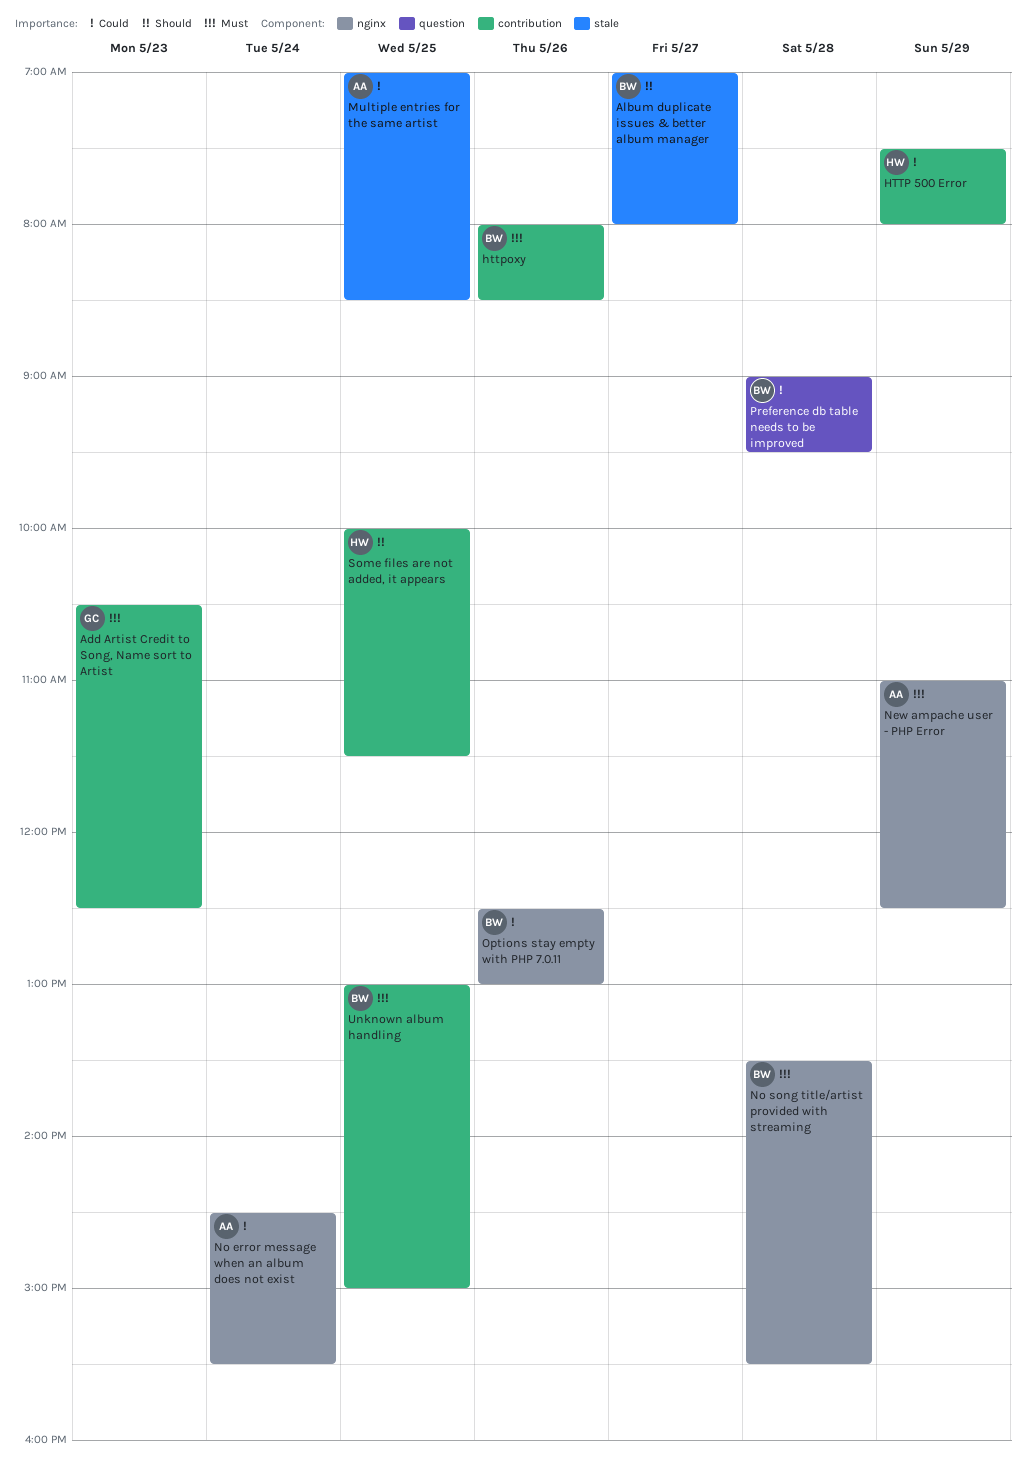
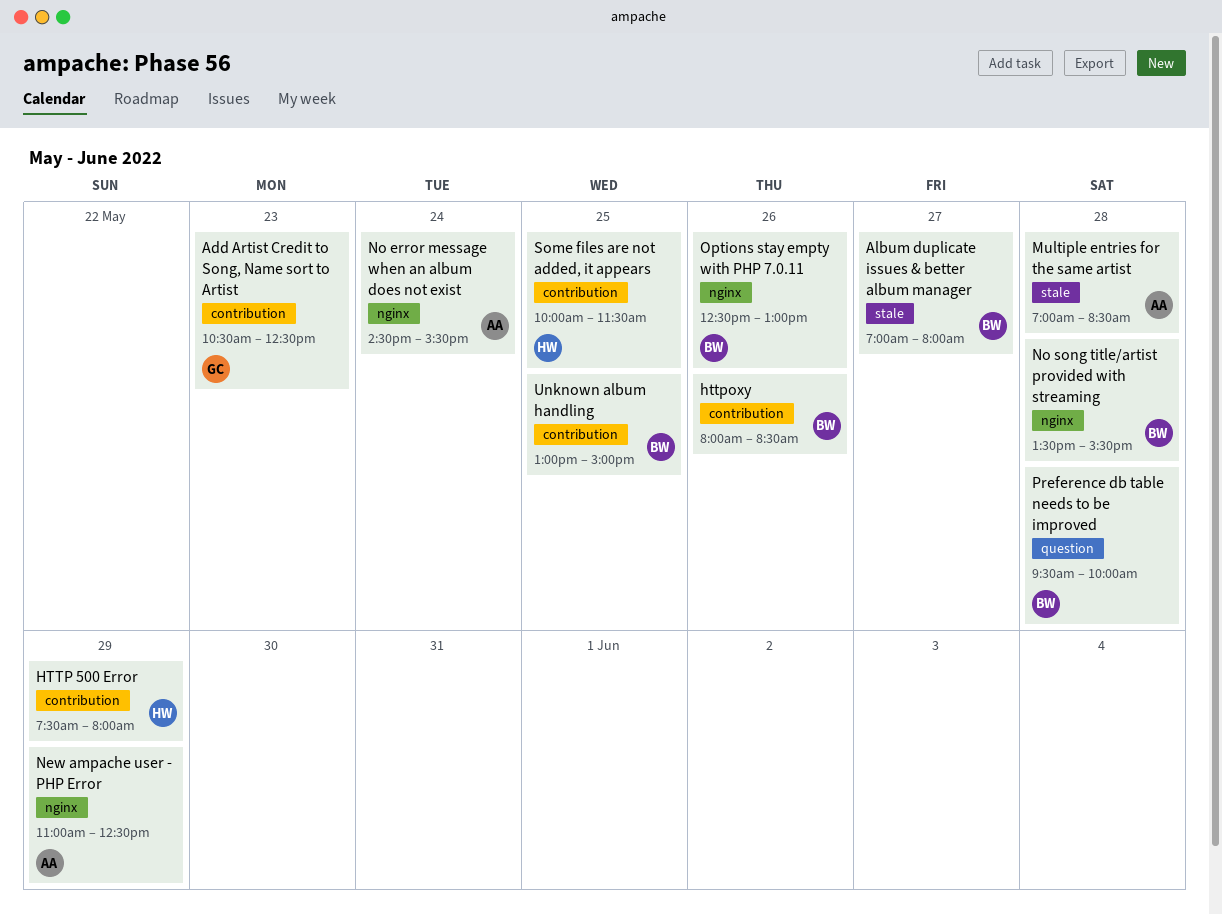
Multiple entries for the same artist, day: May 25 -> May 28
Preference db table needs to be improved, begins: 09:00 -> 09:30
Preference db table needs to be improved, ends: 09:30 -> 10:00

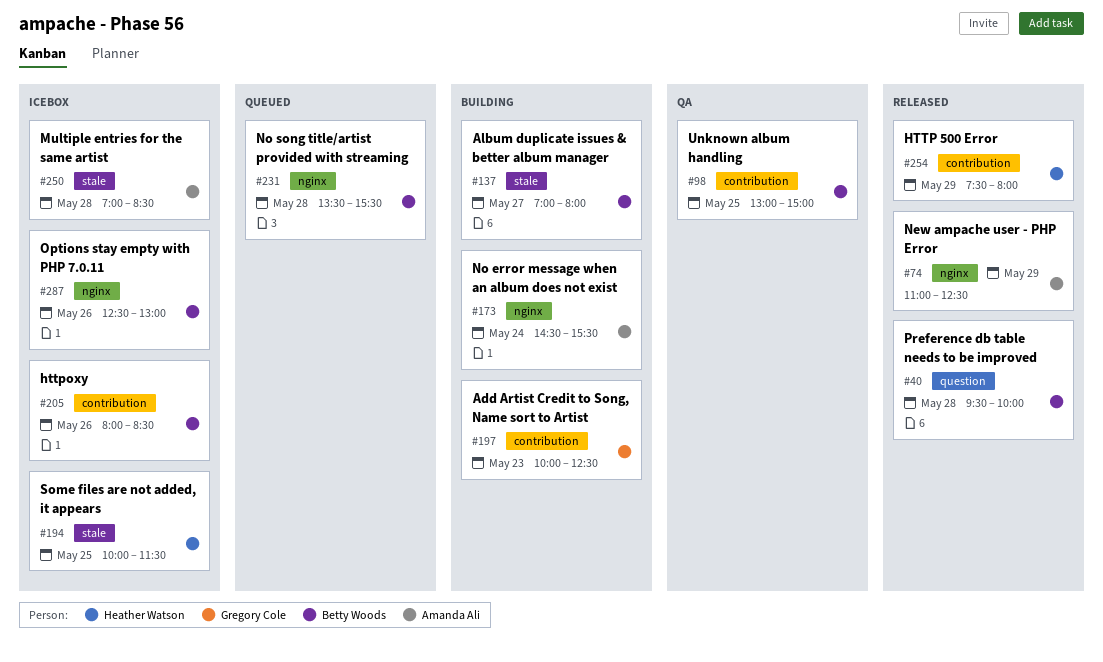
Add Artist Credit to Song, Name sort to Artist, begins: 10:30 -> 10:00
Some files are not added, it appears, label: contribution -> stale

